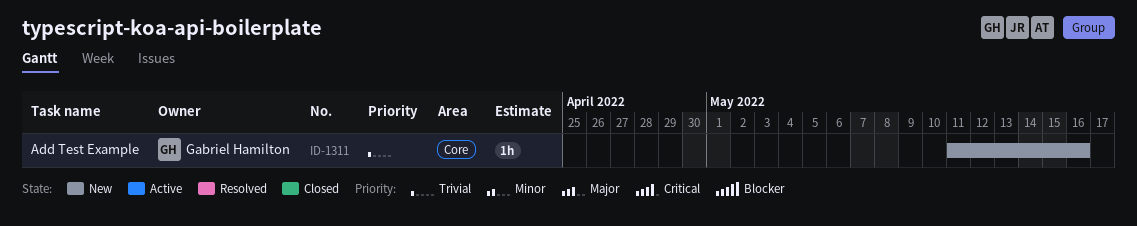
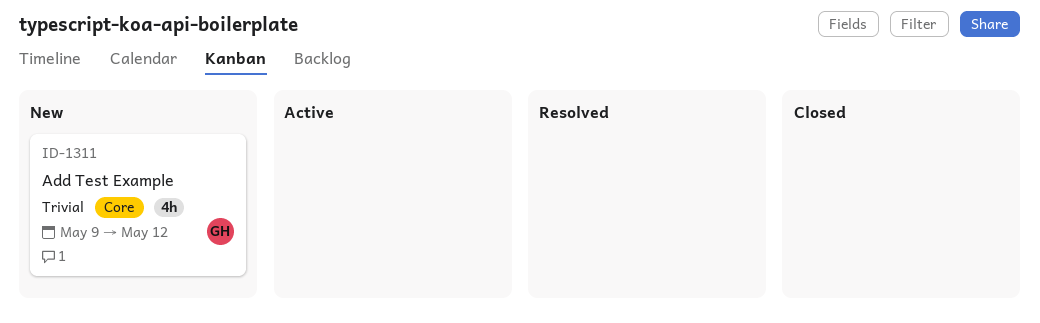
ID-1311, estimate: 1h -> 4h
ID-1311, start: May 11 -> May 9
ID-1311, due: May 16 -> May 12

